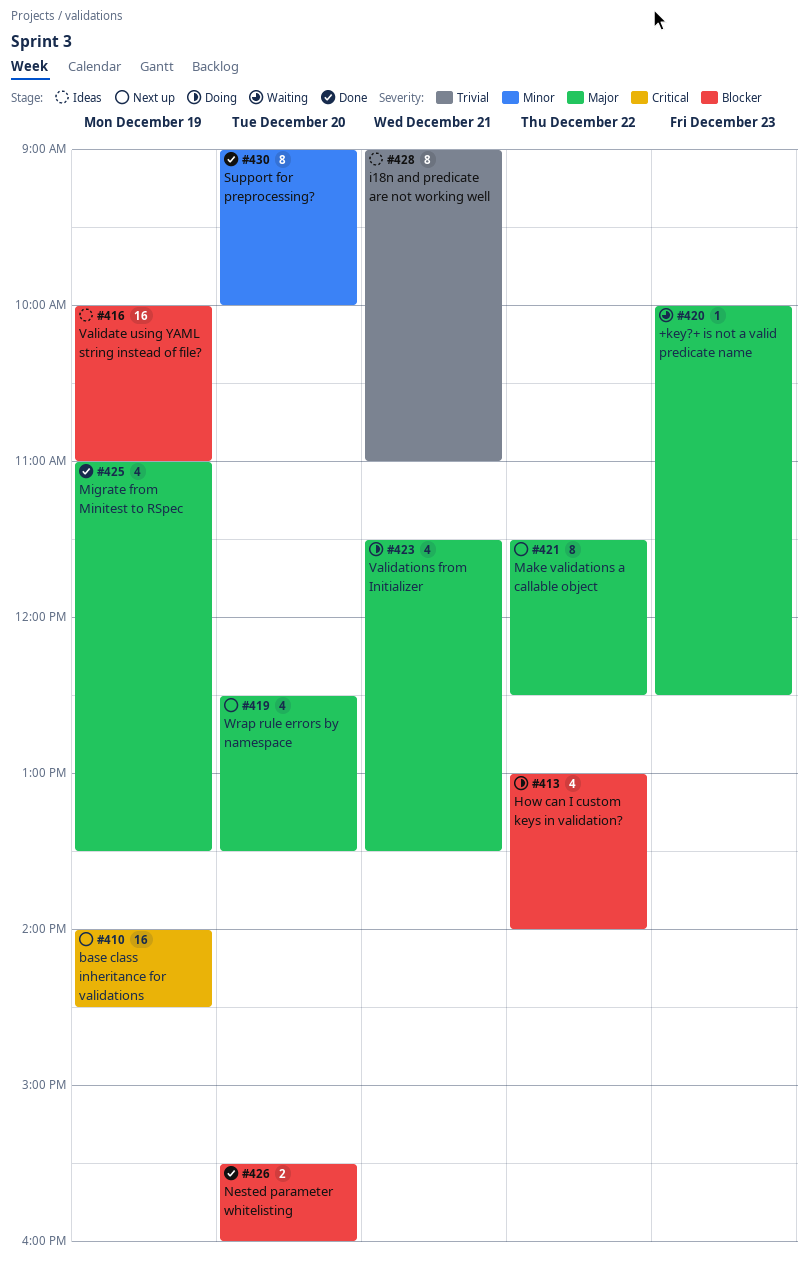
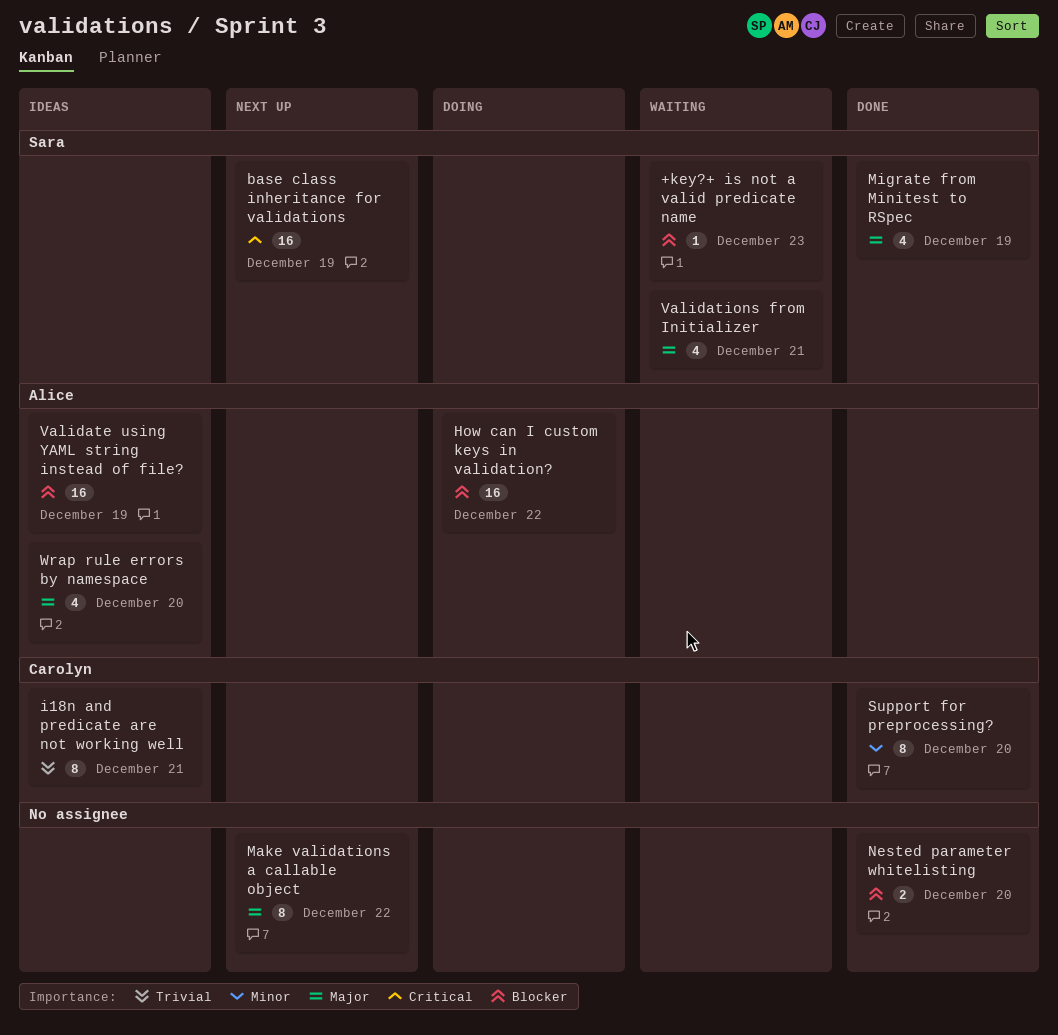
+key?+ is not a valid predicate name, priority: Major -> Blocker
How can I custom keys in validation?, estimate: 4 -> 16
Validations from Initializer, status: Doing -> Waiting
Wrap rule errors by namespace, status: Next up -> Ideas

